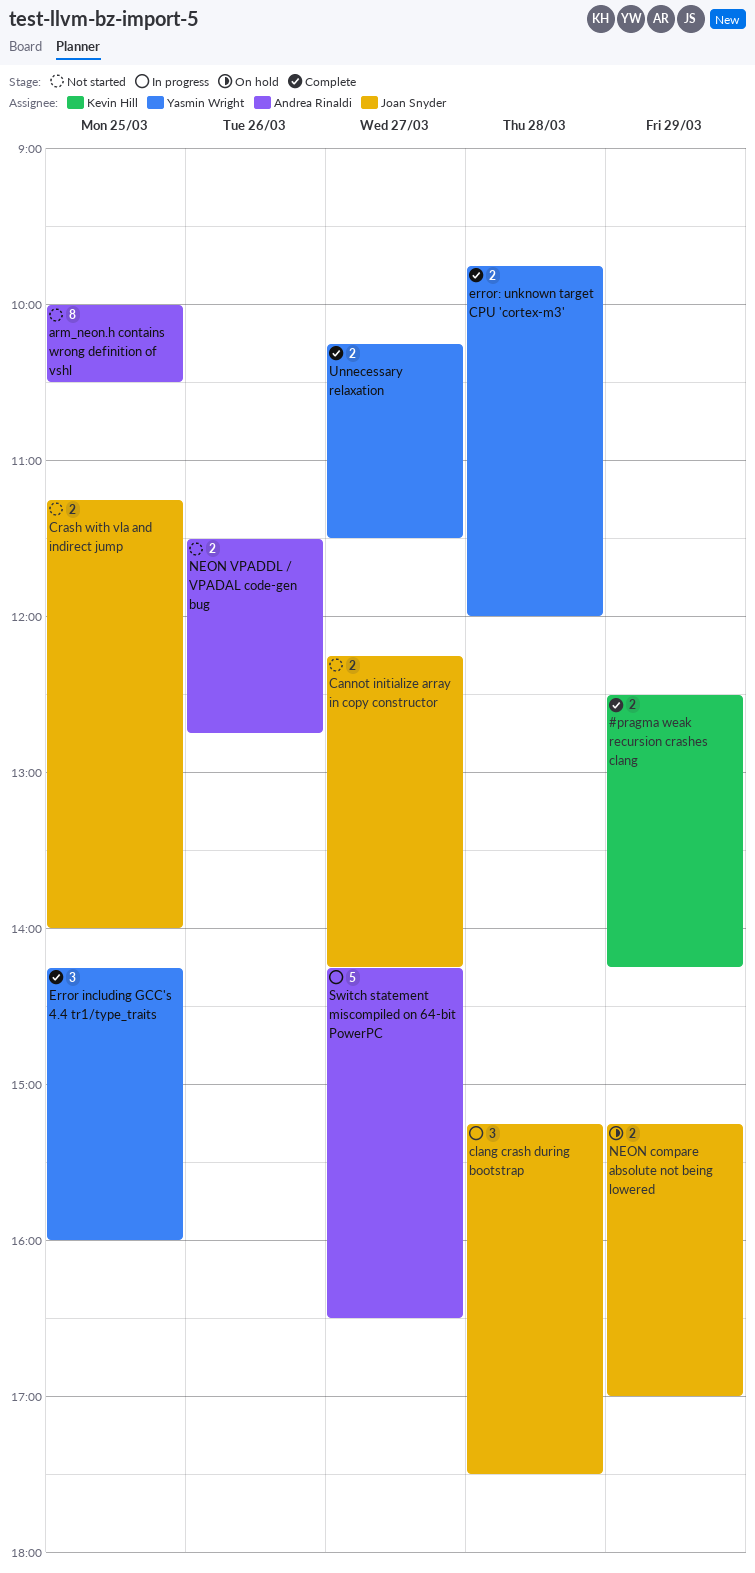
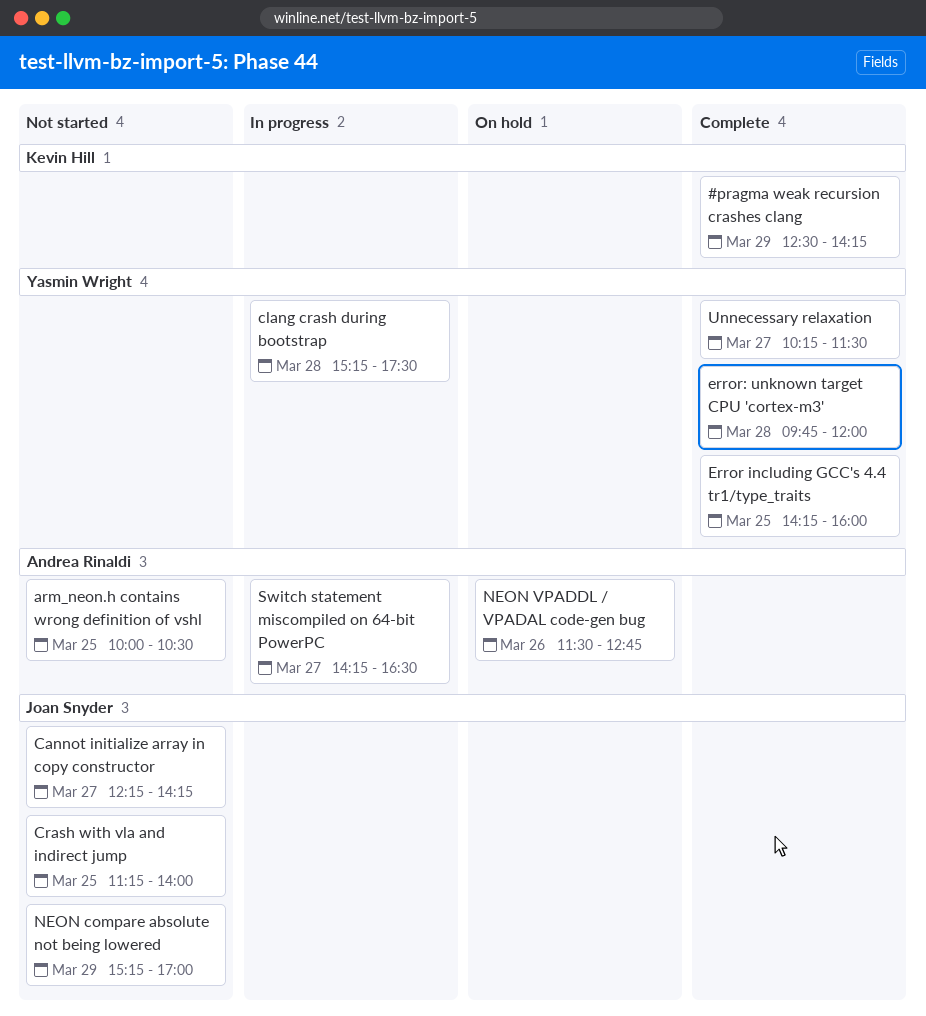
clang crash during bootstrap, owner: Joan Snyder -> Yasmin Wright
NEON compare absolute not being lowered, status: On hold -> Not started
NEON VPADDL / VPADAL code-gen bug, status: Not started -> On hold

